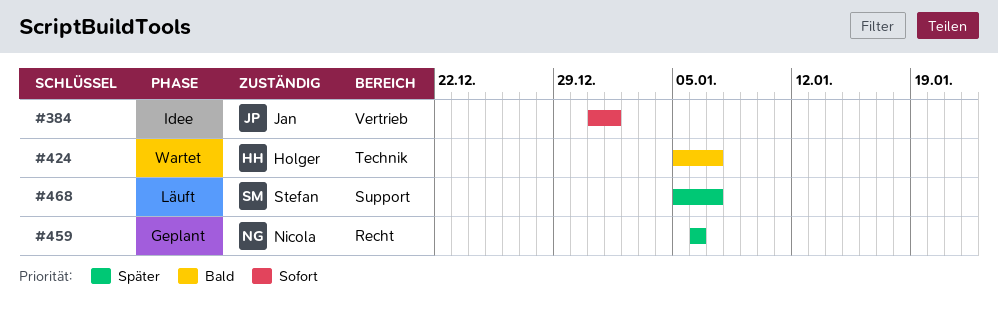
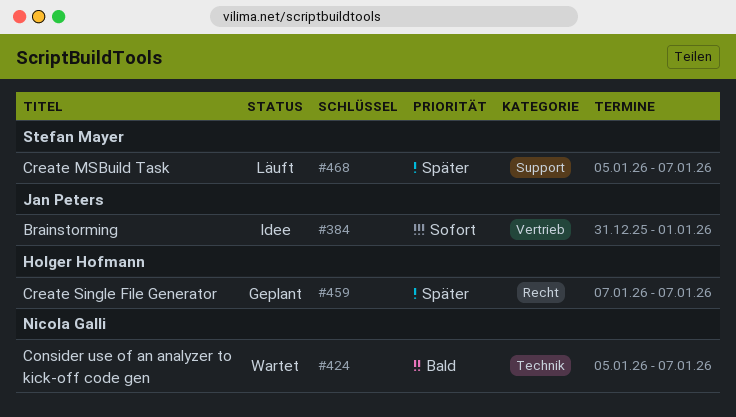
#424, owner: Holger Hofmann -> Nicola Galli
#459, owner: Nicola Galli -> Holger Hofmann
#459, start: Jan 6 -> Jan 7
#459, due: Jan 6 -> Jan 7

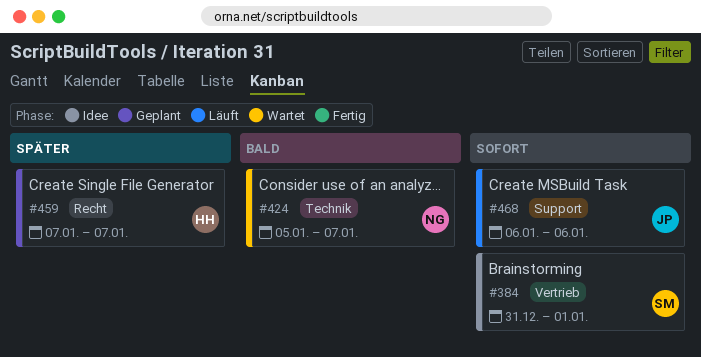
#384, owner: Jan Peters -> Stefan Mayer
#468, owner: Stefan Mayer -> Jan Peters
#468, priority: Später -> Sofort
#468, start: Jan 5 -> Jan 6
#468, due: Jan 7 -> Jan 6

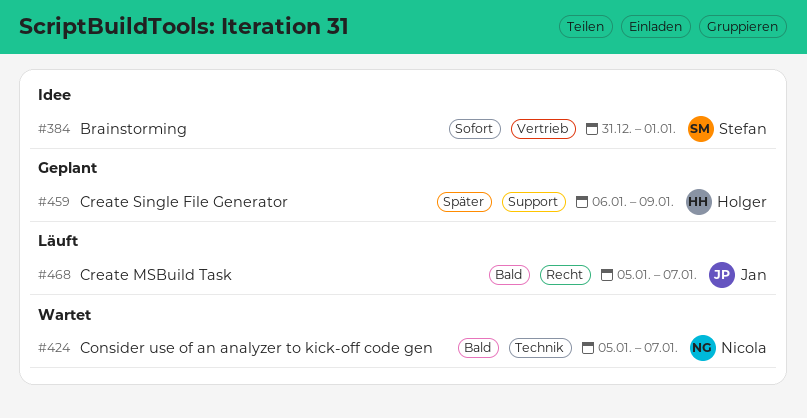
#459, label: Recht -> Support
#459, start: Jan 7 -> Jan 6
#459, due: Jan 7 -> Jan 9
#468, priority: Sofort -> Bald
#468, label: Support -> Recht
#468, start: Jan 6 -> Jan 5
#468, due: Jan 6 -> Jan 7

